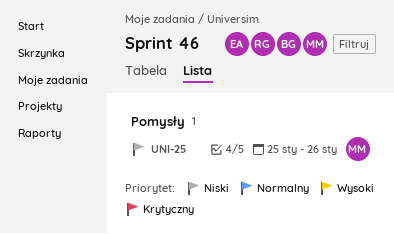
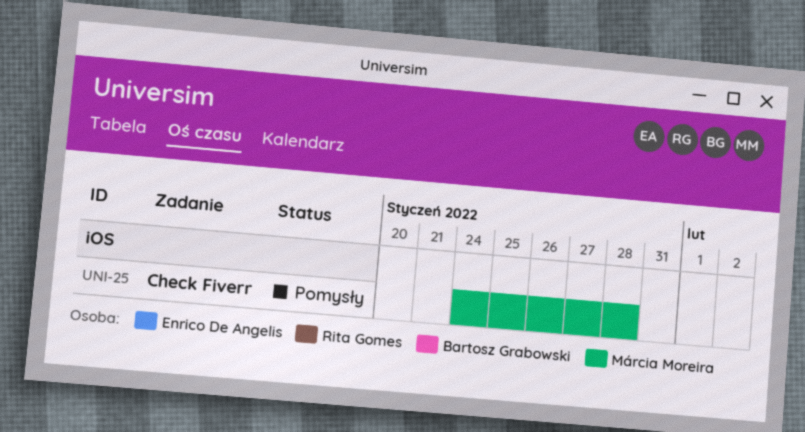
UNI-25, start: Jan 25 -> Jan 24
UNI-25, due: Jan 26 -> Jan 28

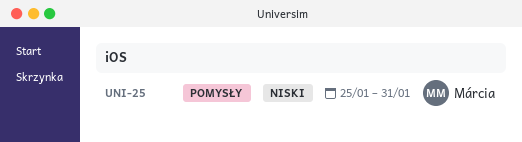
UNI-25, start: Jan 24 -> Jan 25
UNI-25, due: Jan 28 -> Jan 31

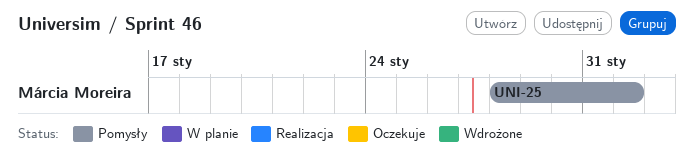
UNI-25, start: Jan 25 -> Jan 28
UNI-25, due: Jan 31 -> Feb 1

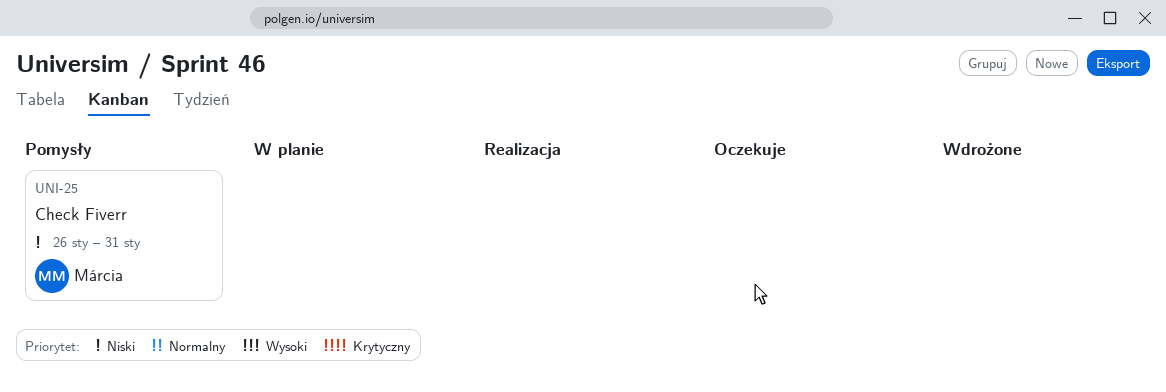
UNI-25, start: Jan 28 -> Jan 26
UNI-25, due: Feb 1 -> Jan 31

